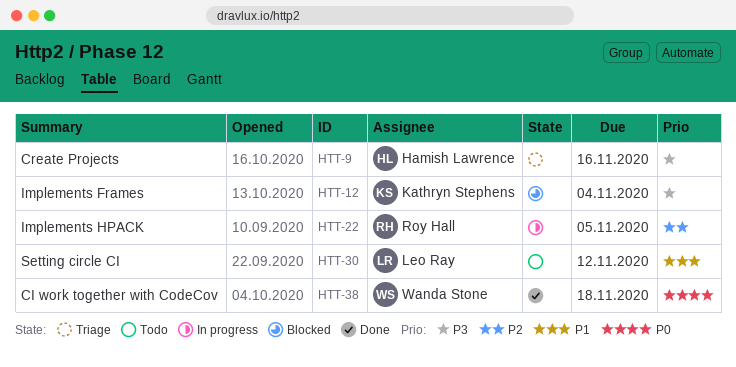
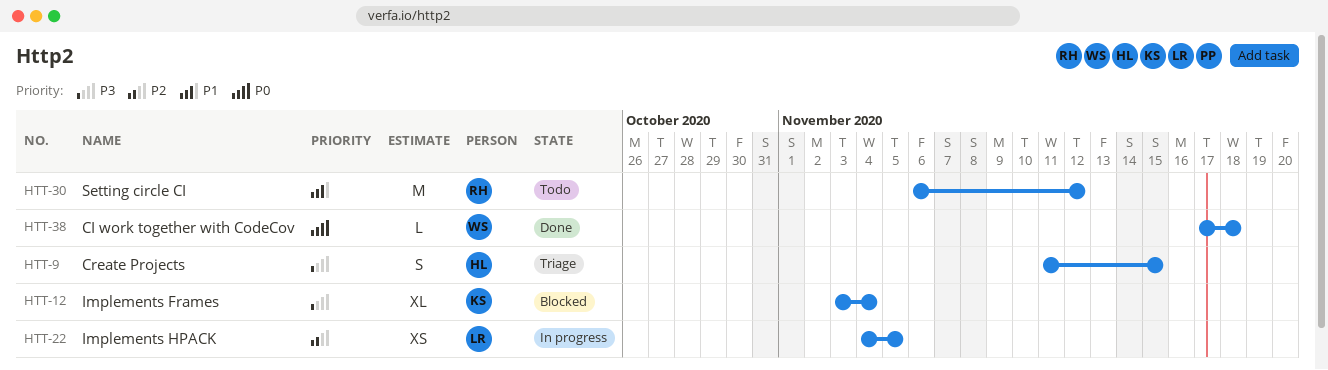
HTT-9, due: Nov 16 -> Nov 15
HTT-22, owner: Roy Hall -> Leo Ray
HTT-30, owner: Leo Ray -> Roy Hall

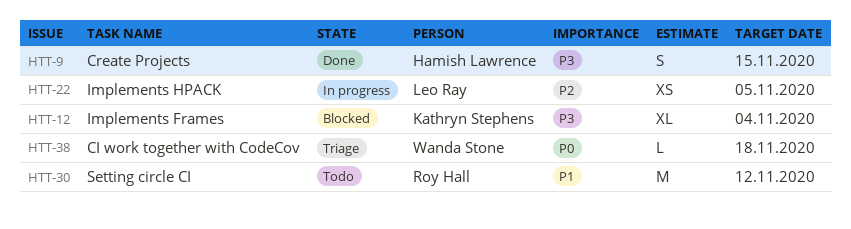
HTT-9, status: Triage -> Done
HTT-38, status: Done -> Triage

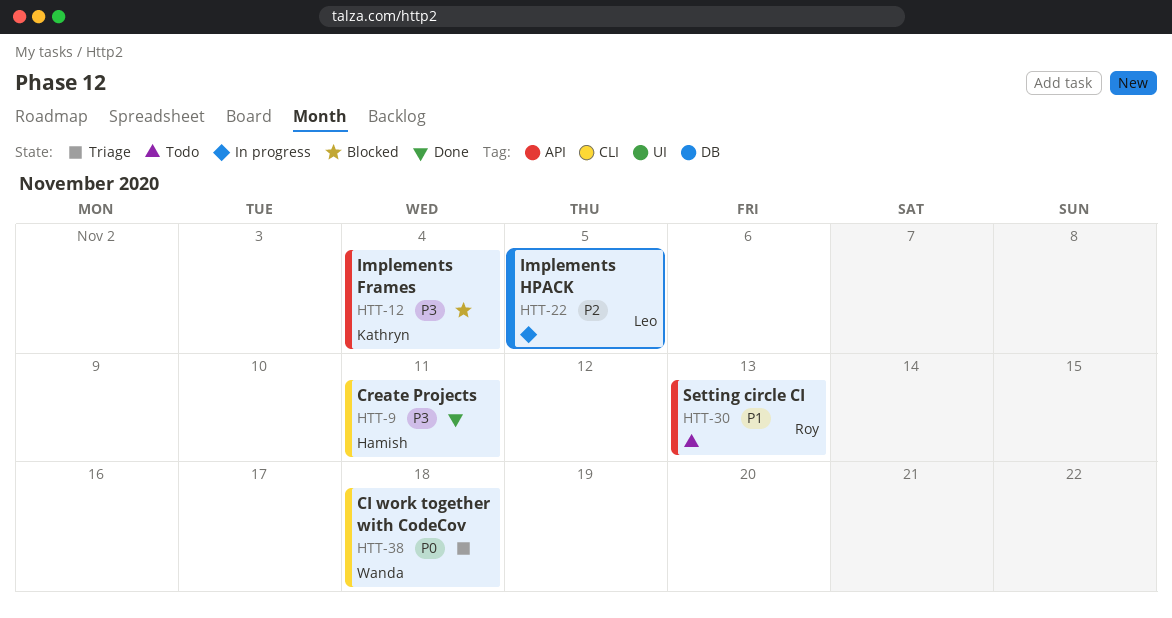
HTT-9, due: Nov 15 -> Nov 11
HTT-30, due: Nov 12 -> Nov 13

